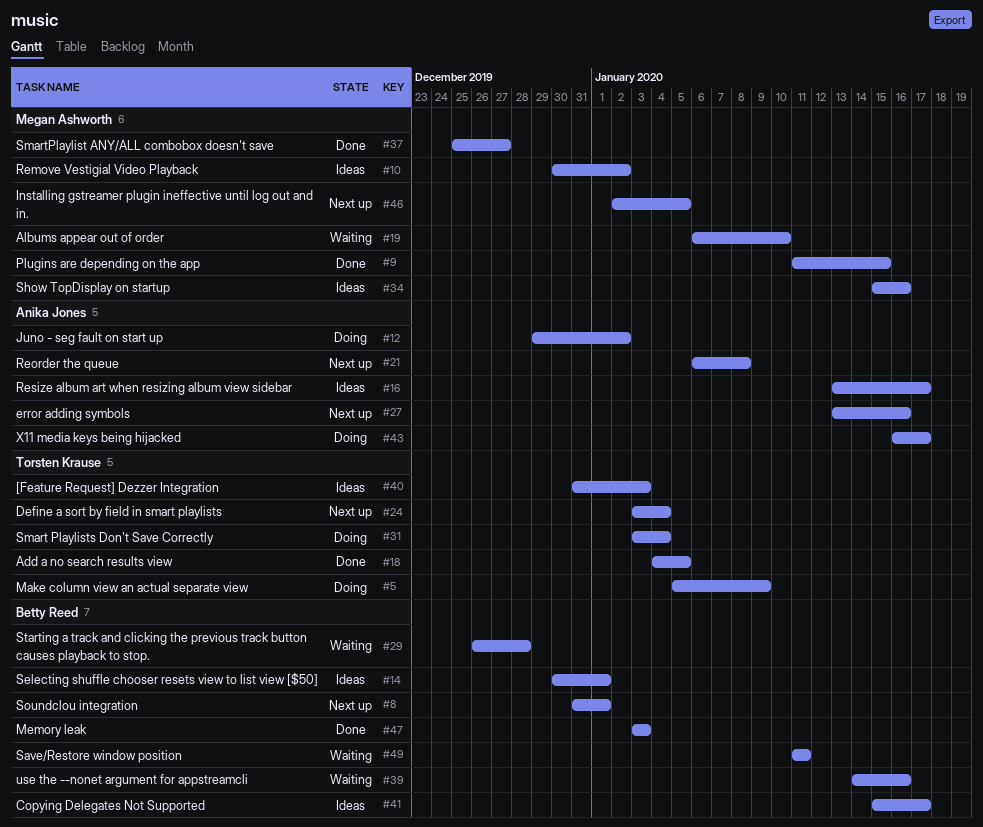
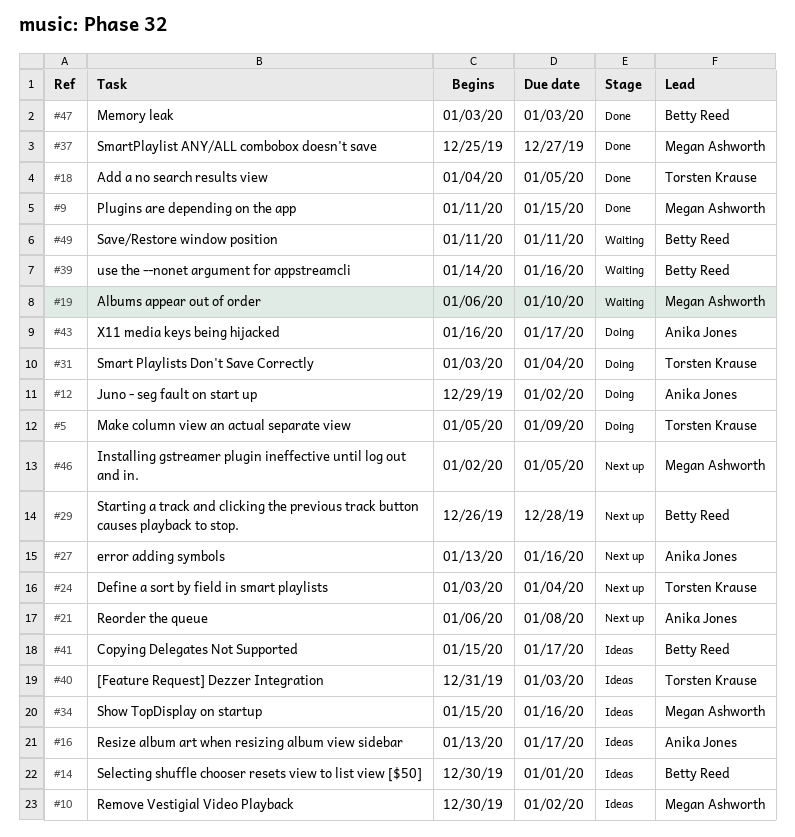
#8: present -> none
#29, status: Waiting -> Next up

